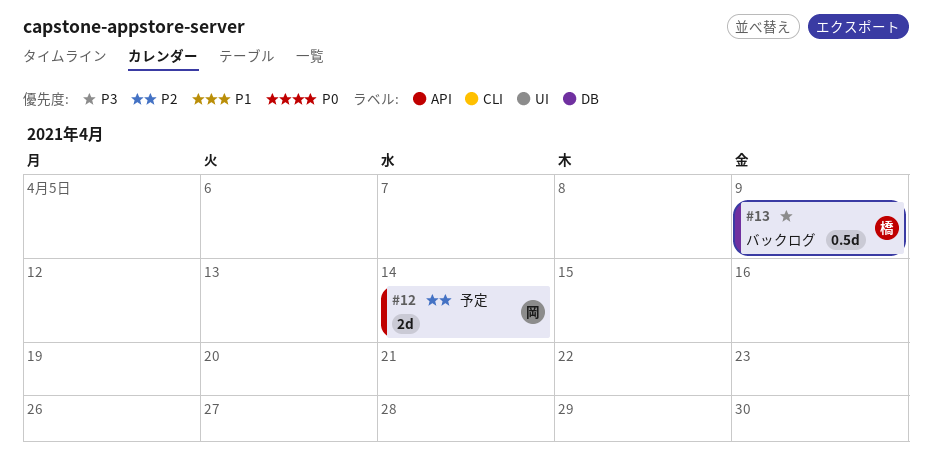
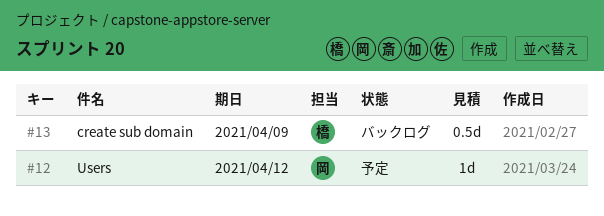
#12, estimate: 2d -> 1d
#12, due: Apr 14 -> Apr 12

